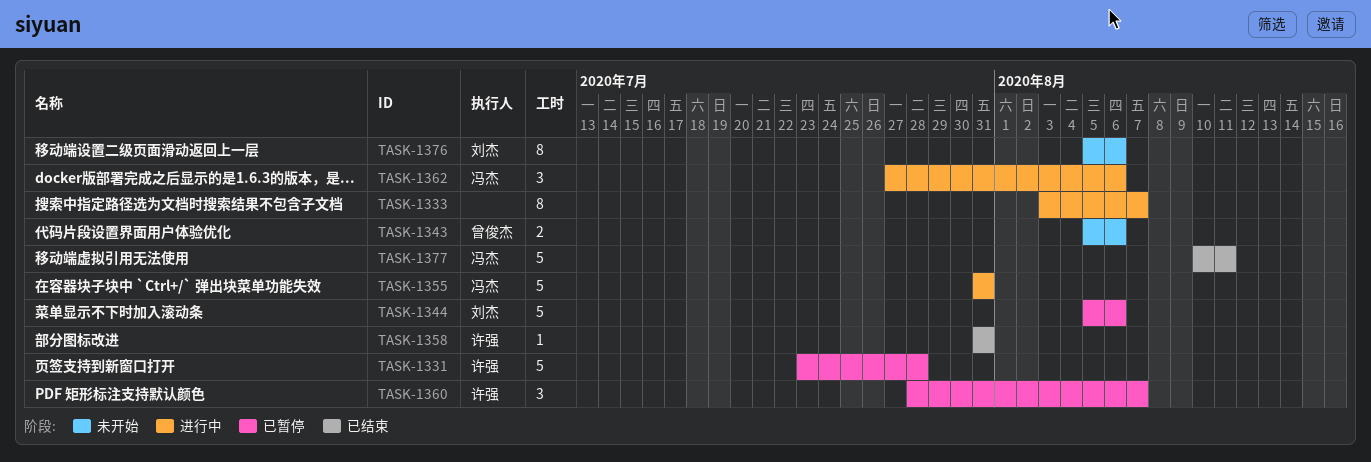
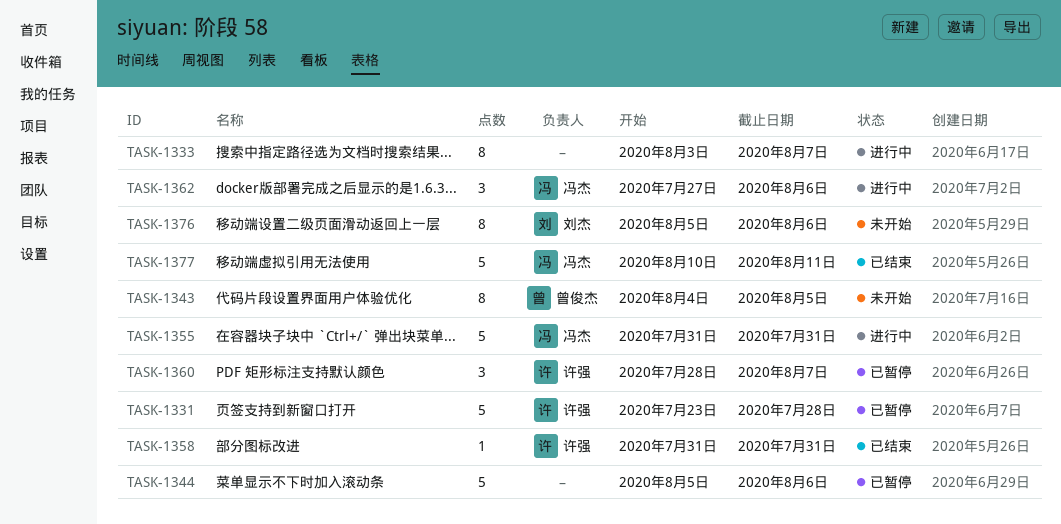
TASK-1343, estimate: 2 -> 8
TASK-1343, start: Aug 5 -> Aug 4
TASK-1343, due: Aug 6 -> Aug 5
TASK-1344, owner: 刘杰 -> none

